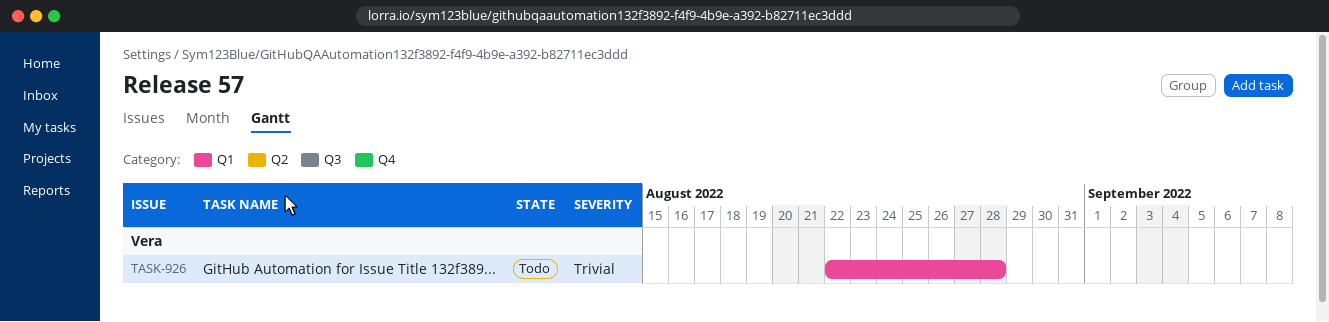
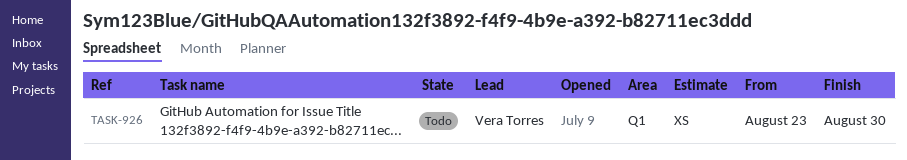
TASK-926, start: Aug 22 -> Aug 23
TASK-926, due: Aug 28 -> Aug 30

